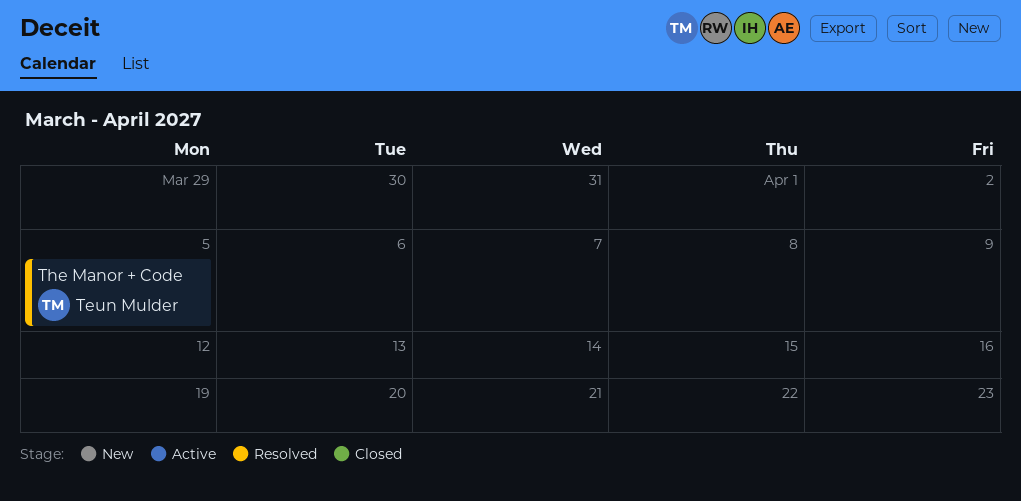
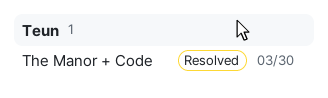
The Manor + Code, due: Apr 5 -> Mar 30

